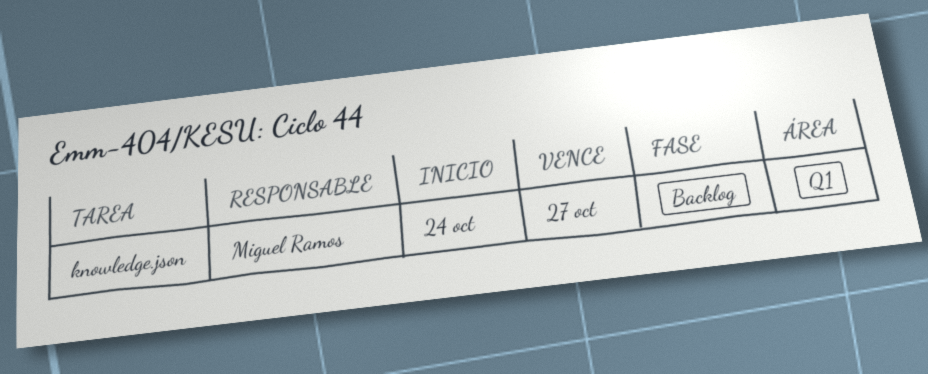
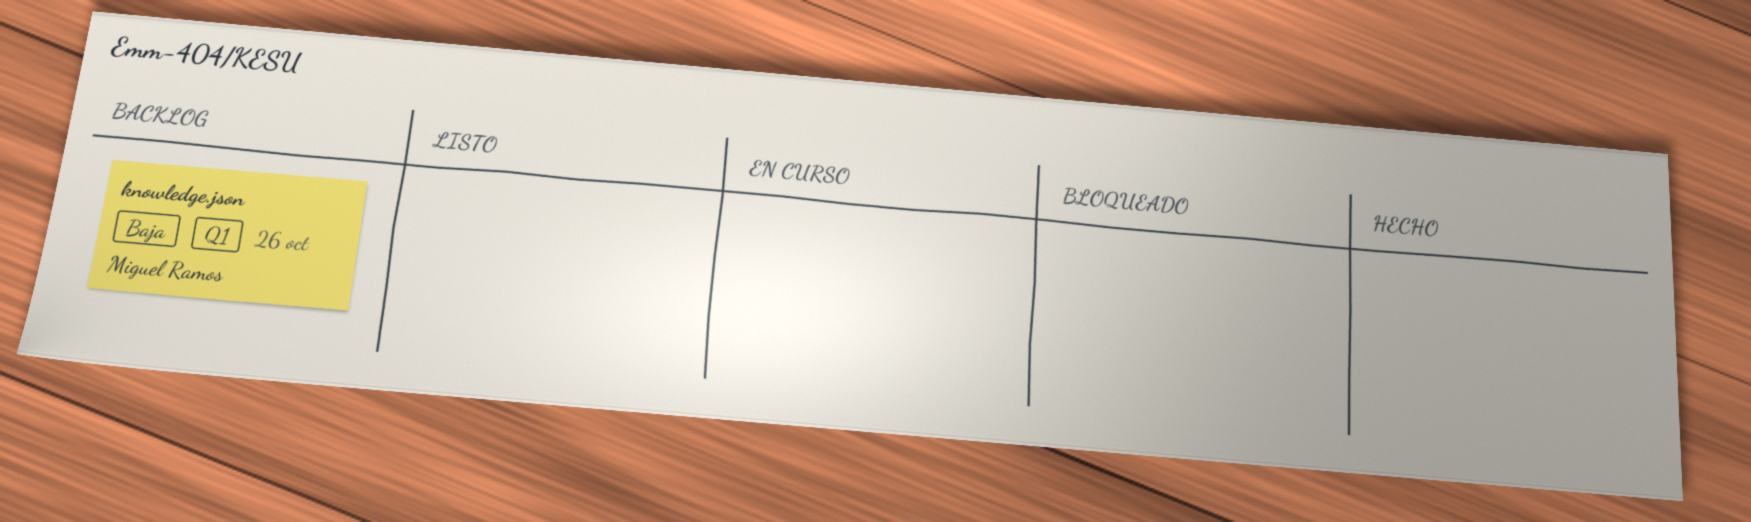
knowledge.json, due: Oct 27 -> Oct 26

